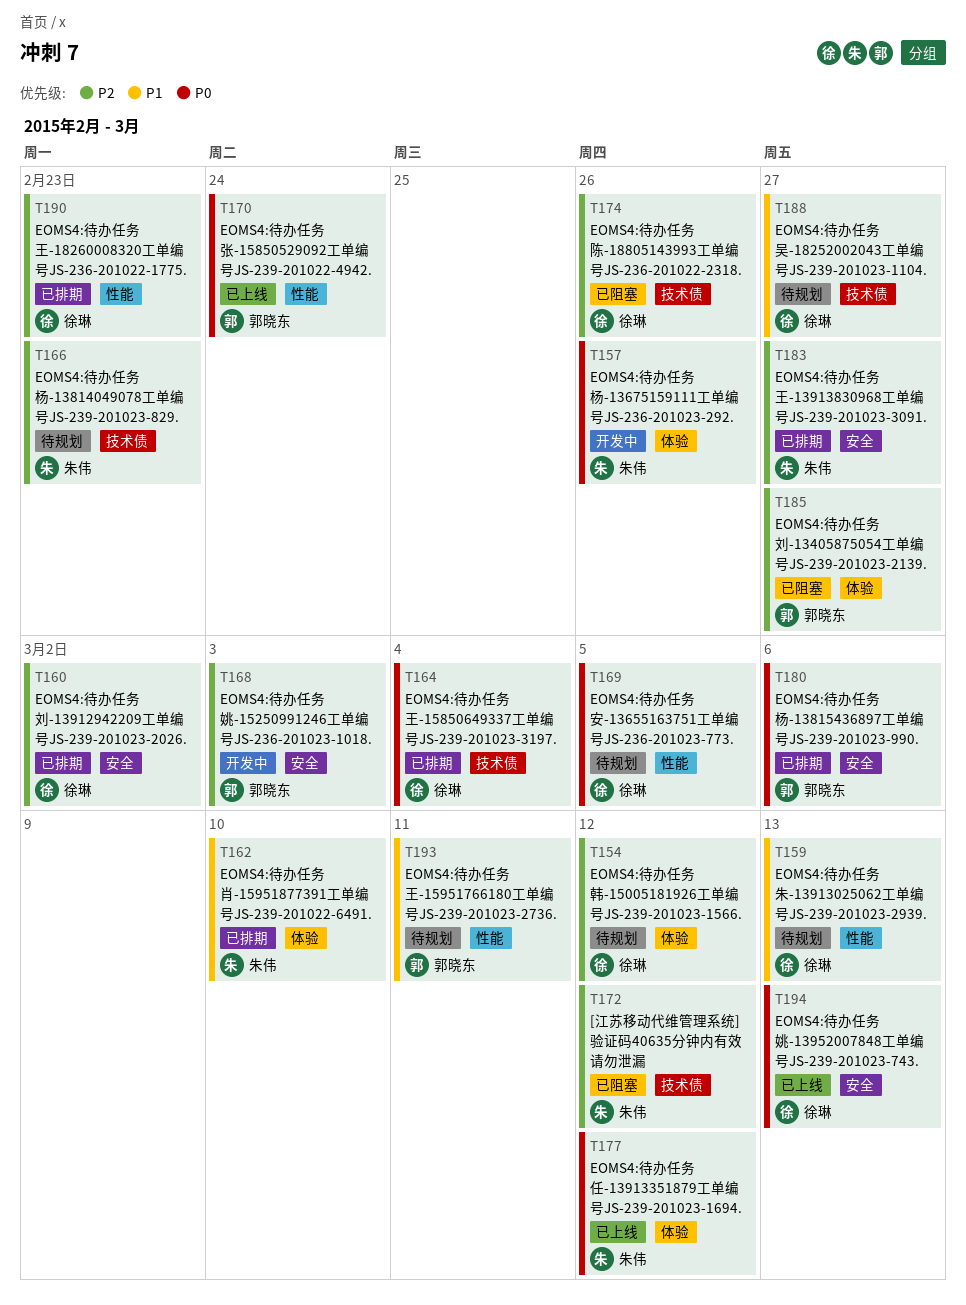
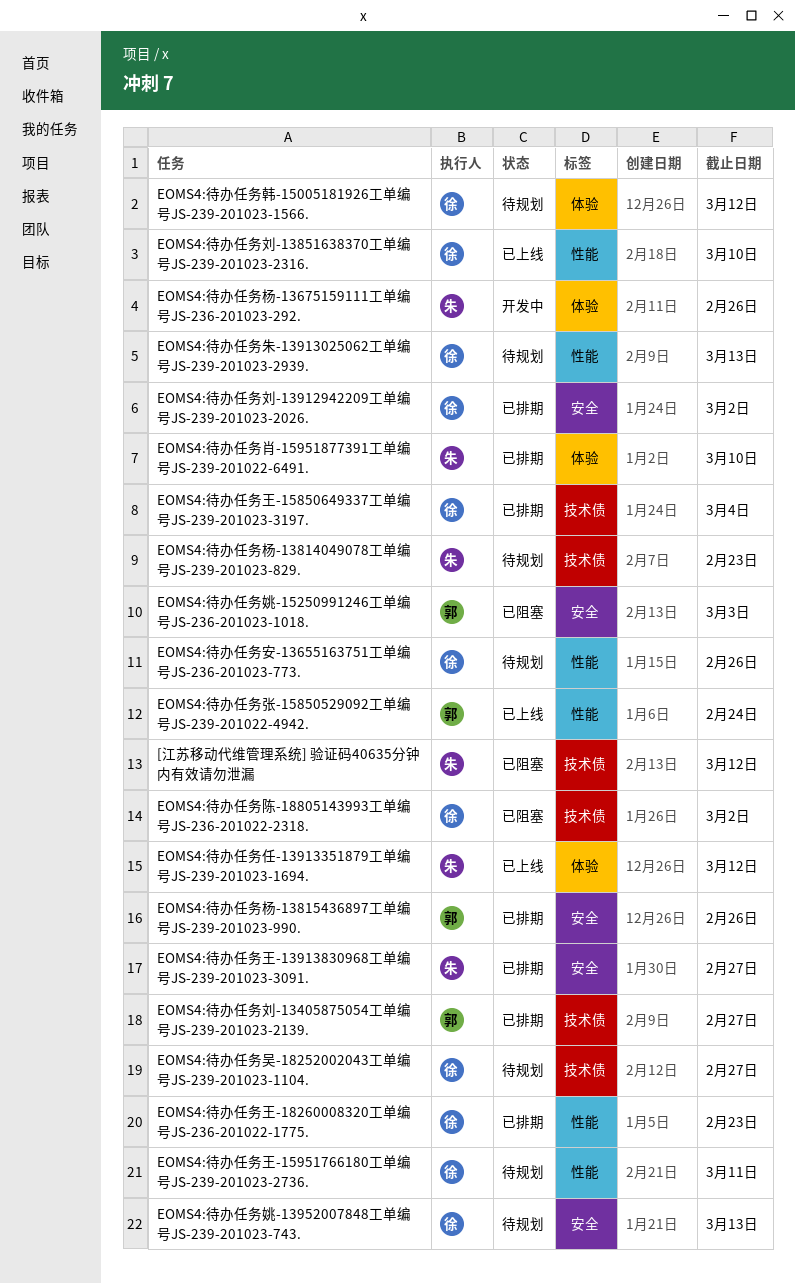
EOMS4:待办任务刘-13405875054工单编号JS-239-201023-2139., status: 已阻塞 -> 已排期
EOMS4:待办任务刘-13405875054工单编号JS-239-201023-2139., label: 体验 -> 技术债
EOMS4:待办任务刘-13851638370工单编号JS-239-201023-2316.: none -> present
EOMS4:待办任务姚-13952007848工单编号JS-239-201023-743., status: 已上线 -> 待规划
EOMS4:待办任务姚-15250991246工单编号JS-236-201023-1018., status: 开发中 -> 已阻塞
EOMS4:待办任务安-13655163751工单编号JS-236-201023-773., due: Mar 5 -> Feb 26
EOMS4:待办任务杨-13815436897工单编号JS-239-201023-990., due: Mar 6 -> Feb 26
EOMS4:待办任务王-15951766180工单编号JS-239-201023-2736., owner: 郭晓东 -> 徐琳
EOMS4:待办任务陈-18805143993工单编号JS-236-201022-2318., due: Feb 26 -> Mar 2

